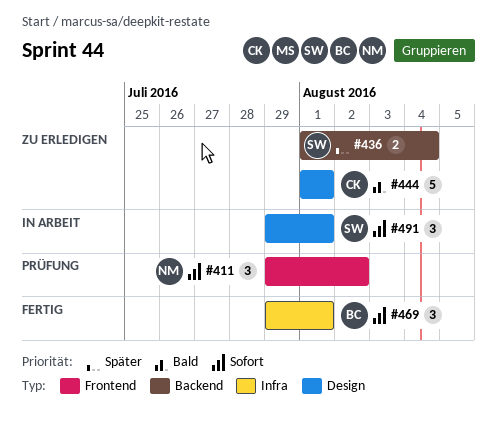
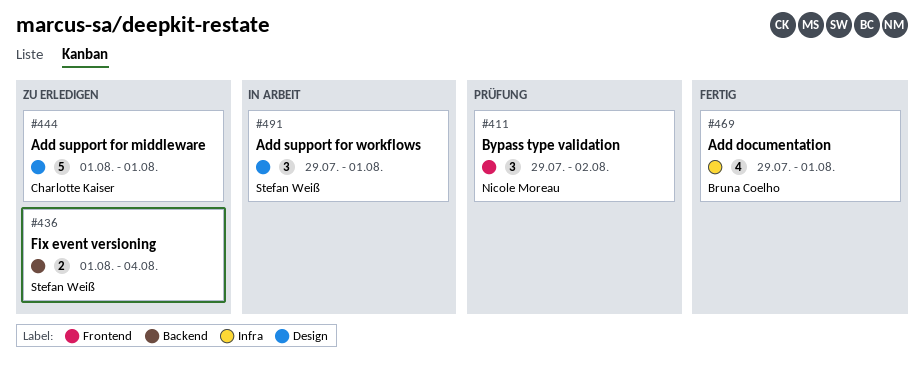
#469, estimate: 3 -> 4

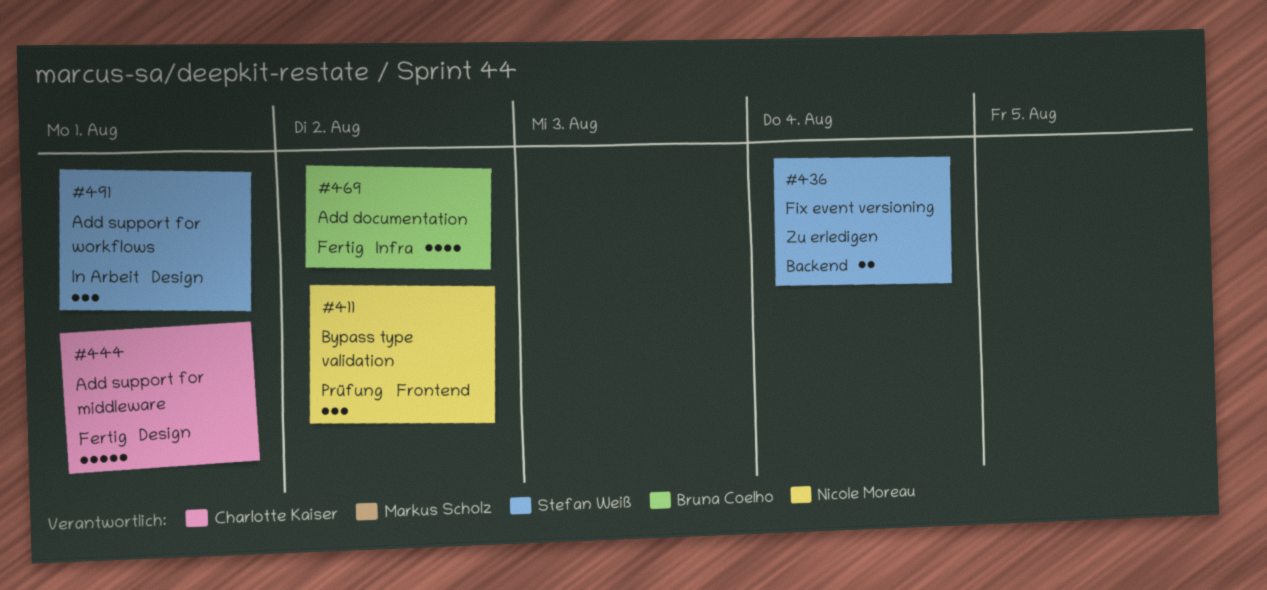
#444, status: Zu erledigen -> Fertig
#469, due: Aug 1 -> Aug 2

